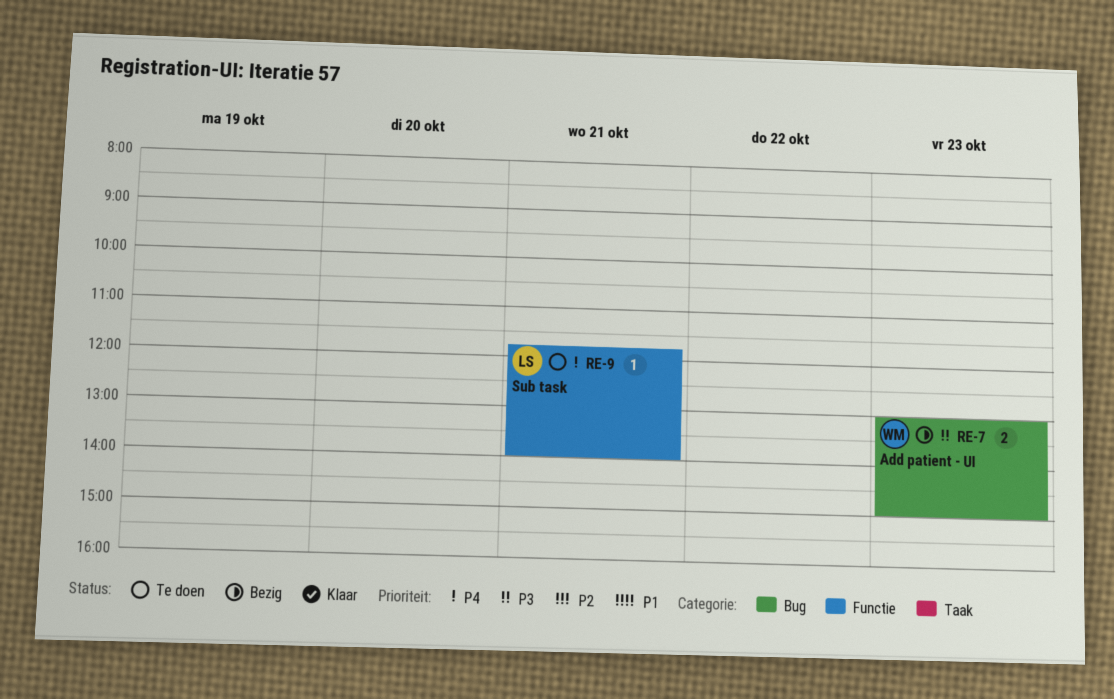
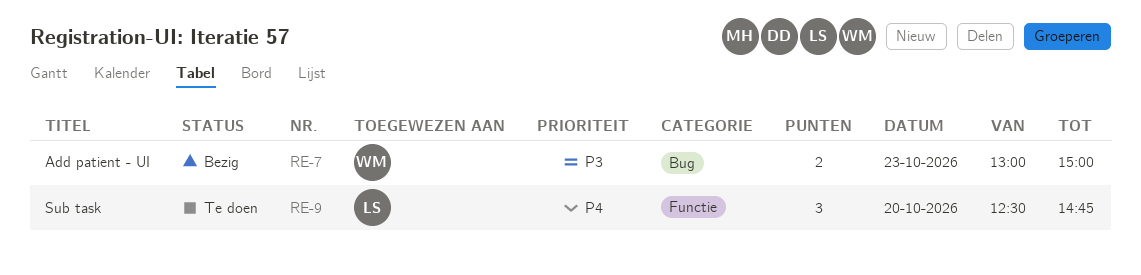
RE-9, estimate: 1 -> 3
RE-9, day: Oct 21 -> Oct 20
RE-9, begins: 11:45 -> 12:30
RE-9, ends: 14:00 -> 14:45

